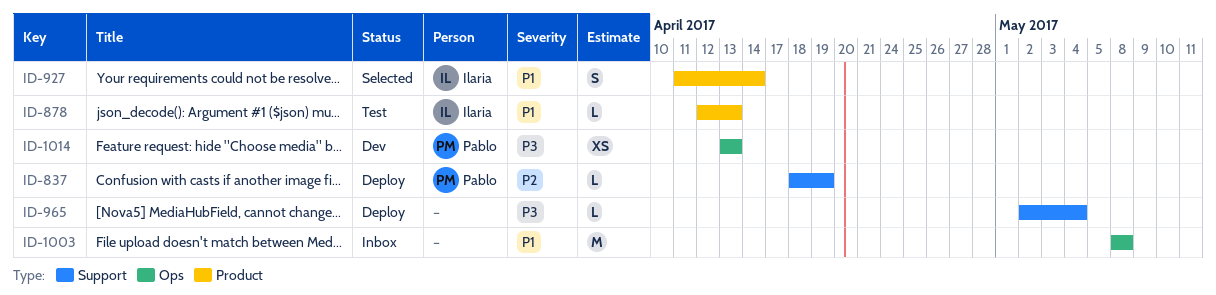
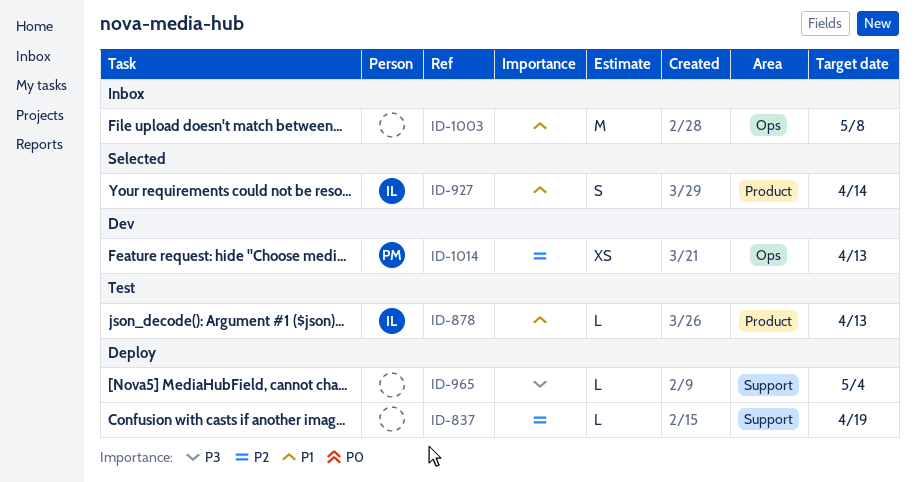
ID-837, owner: Pablo -> none
ID-1014, priority: P3 -> P2

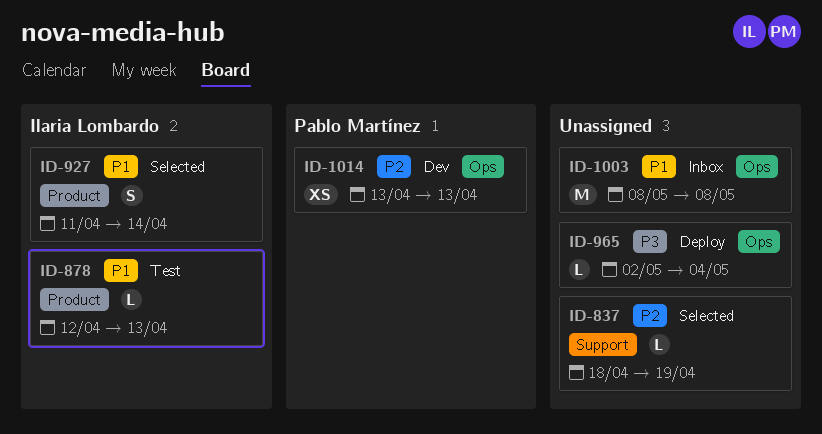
ID-837, status: Deploy -> Selected
ID-965, label: Support -> Ops

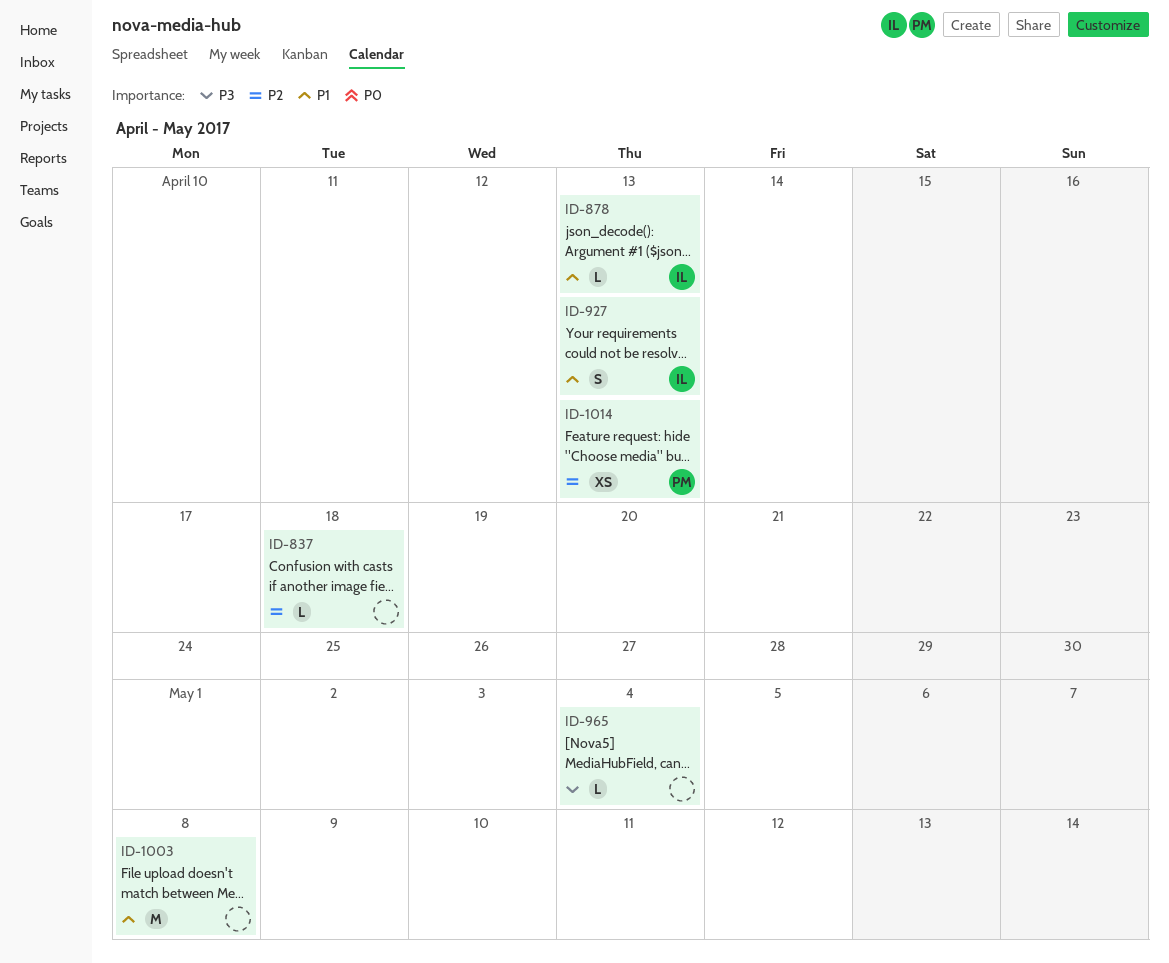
ID-837, due: Apr 19 -> Apr 18
ID-927, due: Apr 14 -> Apr 13

